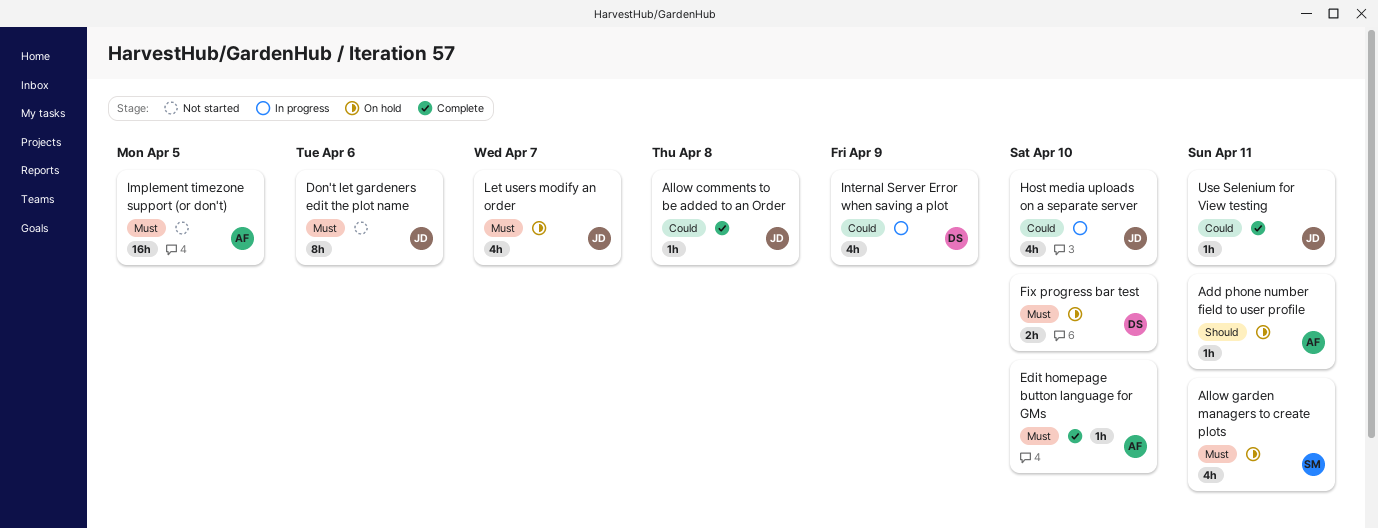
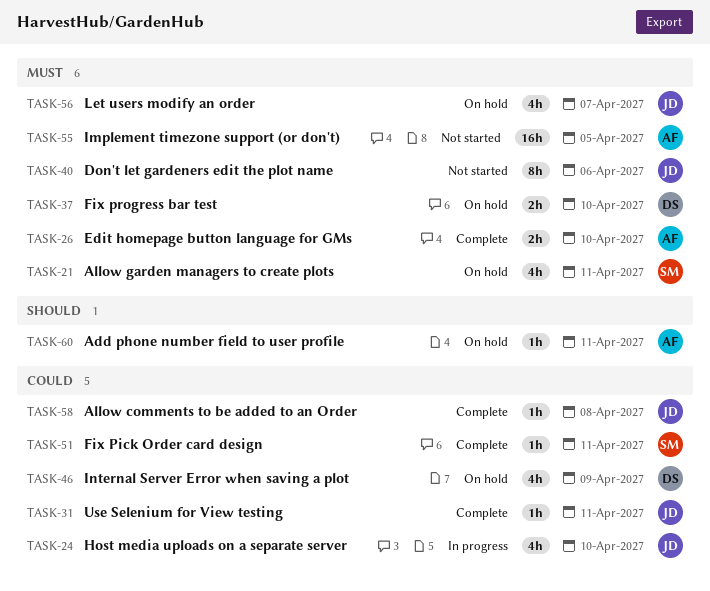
Edit homepage button language for GMs, estimate: 1h -> 2h
Fix Pick Order card design: none -> present
Internal Server Error when saving a plot, status: In progress -> On hold

